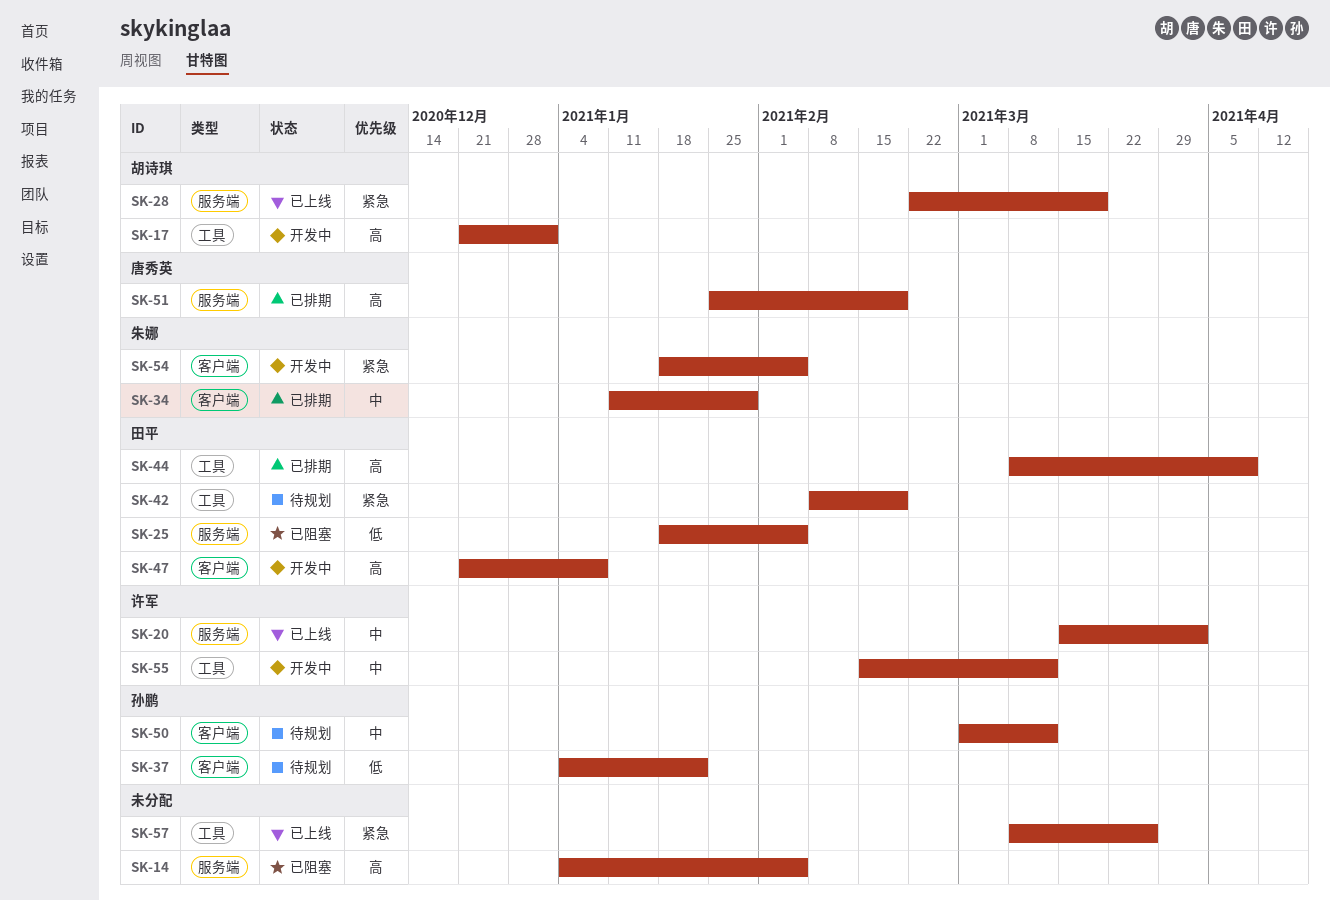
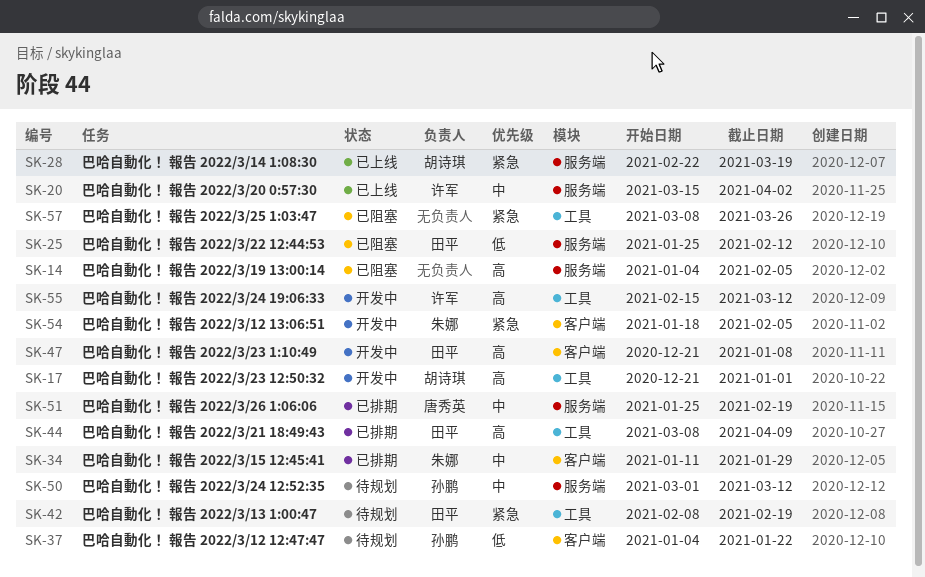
SK-25, start: Jan 18 -> Jan 25
SK-25, due: Feb 5 -> Feb 12
SK-50, label: 客户端 -> 服务端
SK-51, priority: 高 -> 中
SK-55, priority: 中 -> 高
SK-57, status: 已上线 -> 已阻塞

